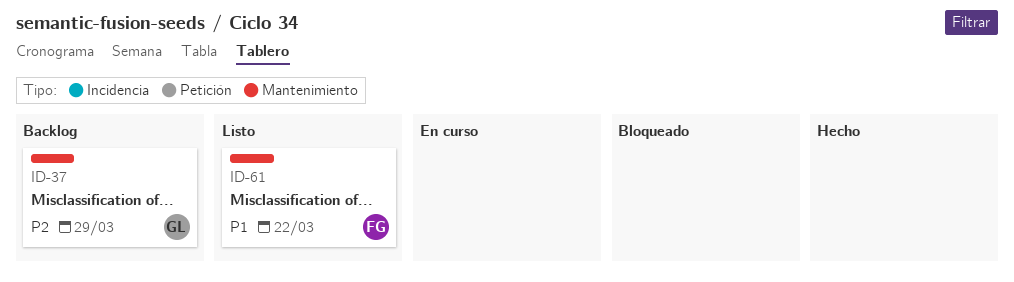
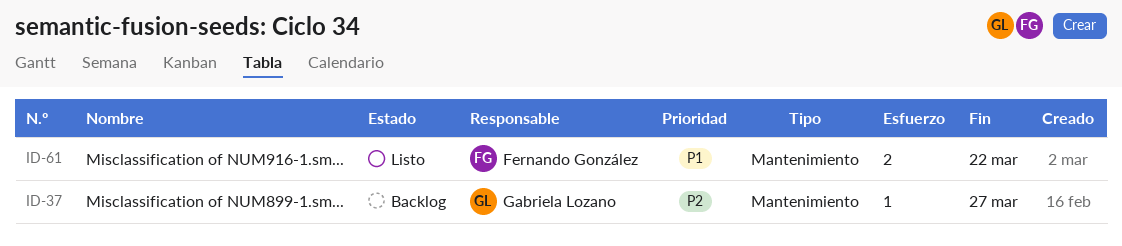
ID-37, due: Mar 29 -> Mar 27

